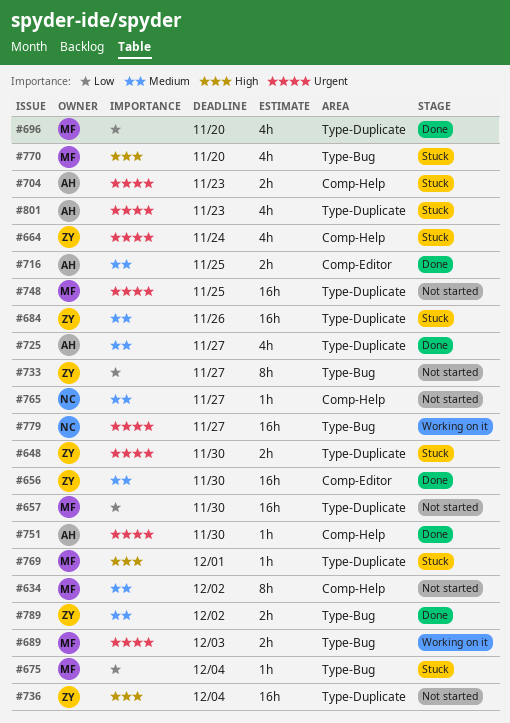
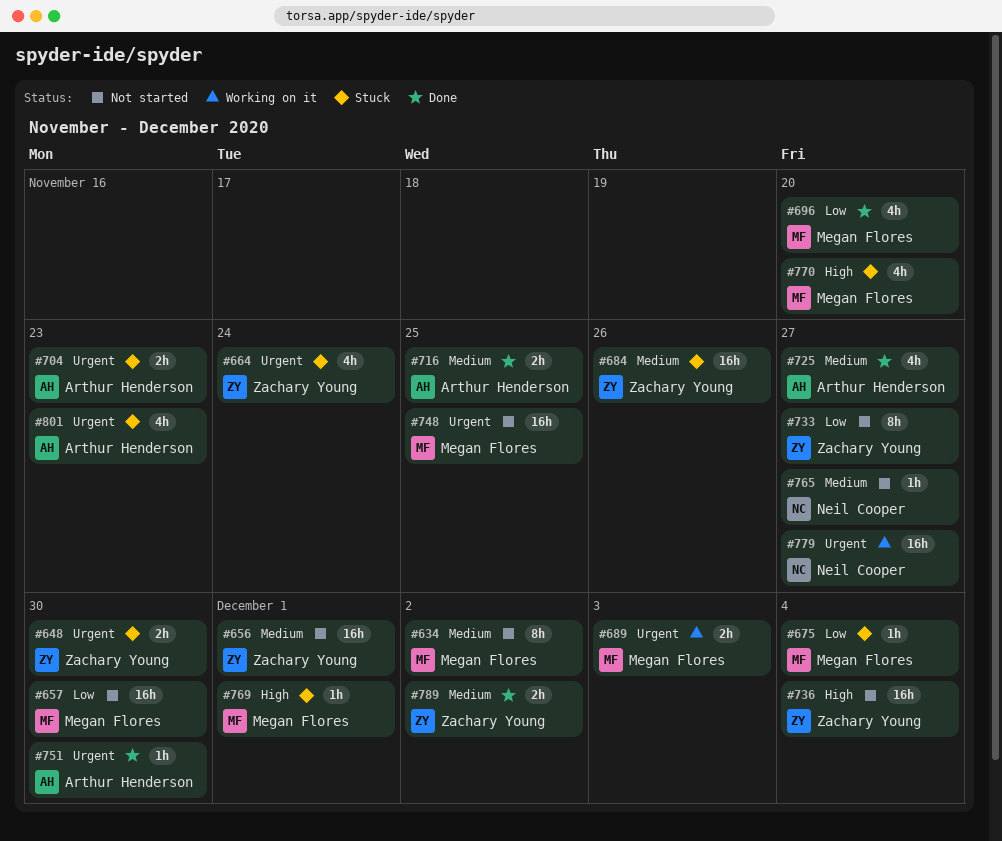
#656, status: Done -> Not started
#656, due: Nov 30 -> Dec 1

